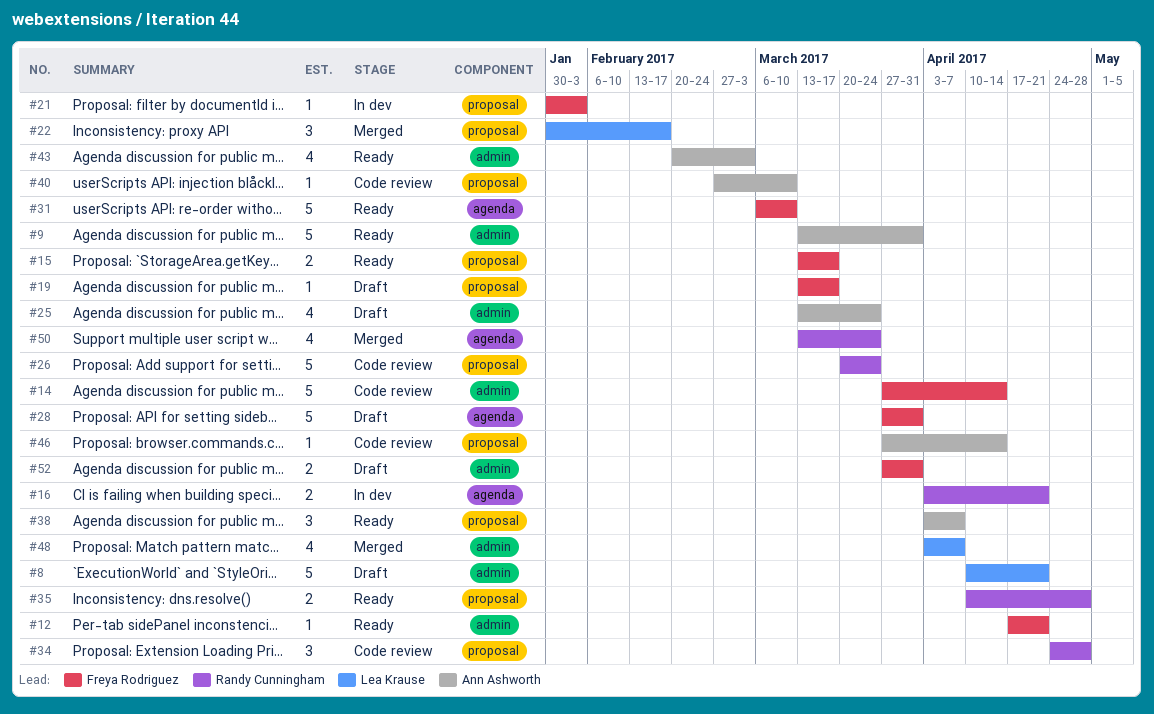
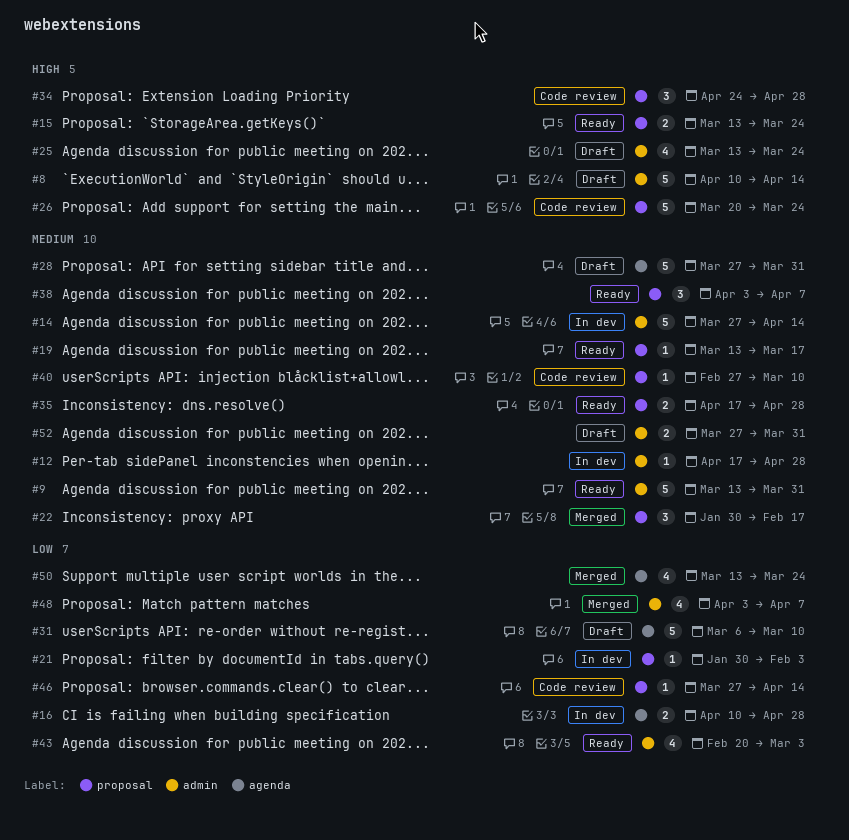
#8, due: Apr 21 -> Apr 14
#12, status: Ready -> In dev
#12, due: Apr 21 -> Apr 28
#14, status: Code review -> In dev
#15, due: Mar 17 -> Mar 24
#16, start: Apr 3 -> Apr 10
#16, due: Apr 21 -> Apr 28
#19, status: Draft -> Ready
#31, status: Ready -> Draft
#35, start: Apr 10 -> Apr 17

